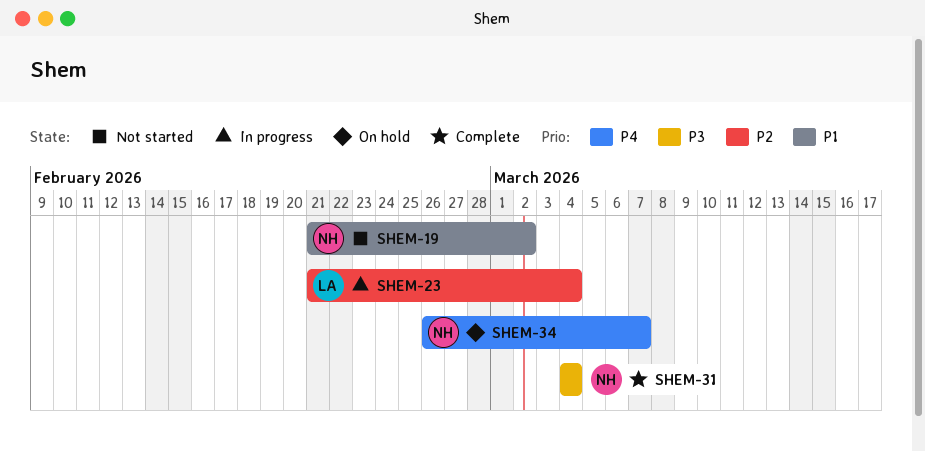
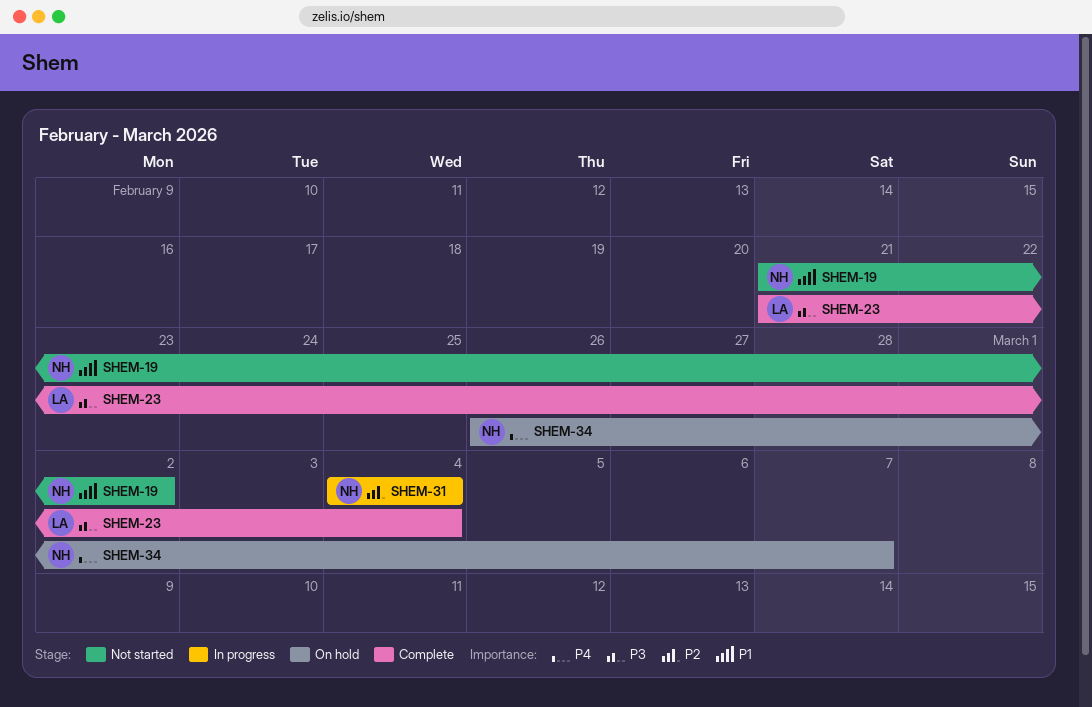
SHEM-23, status: In progress -> Complete
SHEM-23, priority: P2 -> P3
SHEM-31, status: Complete -> In progress
SHEM-31, priority: P3 -> P2

